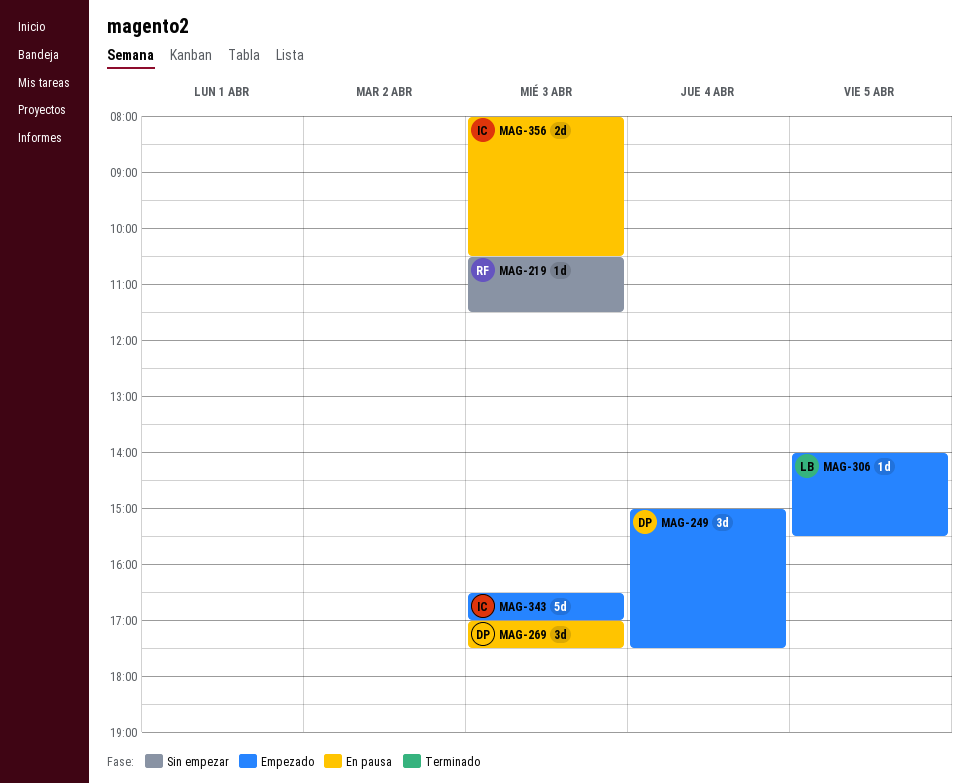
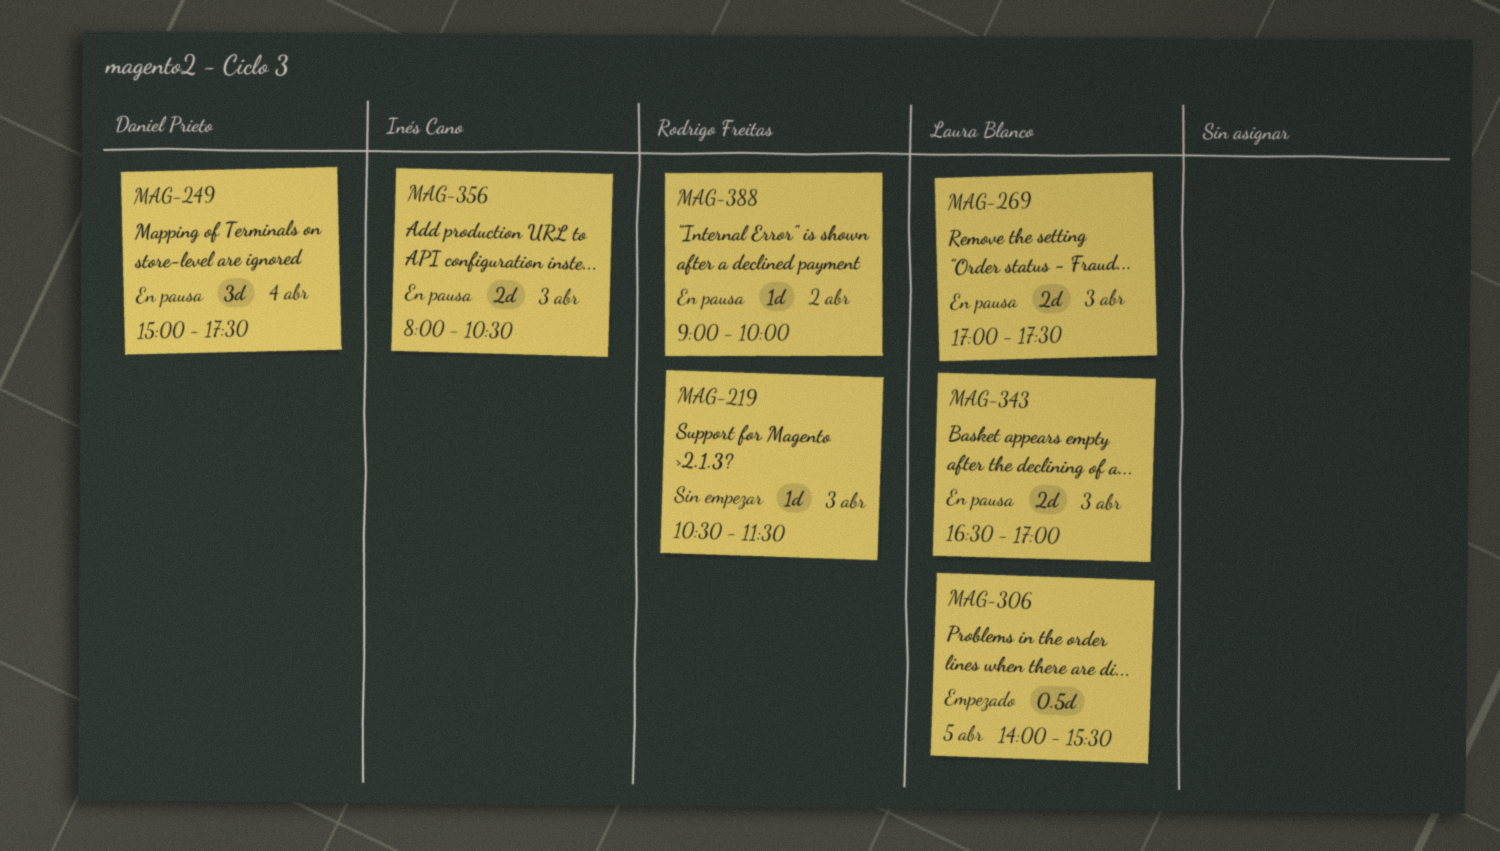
MAG-249, status: Empezado -> En pausa
MAG-269, owner: Daniel Prieto -> Laura Blanco
MAG-269, estimate: 3d -> 2d
MAG-306, estimate: 1d -> 0.5d
MAG-343, status: Empezado -> En pausa
MAG-343, owner: Inés Cano -> Laura Blanco
MAG-343, estimate: 5d -> 2d
MAG-388: none -> present

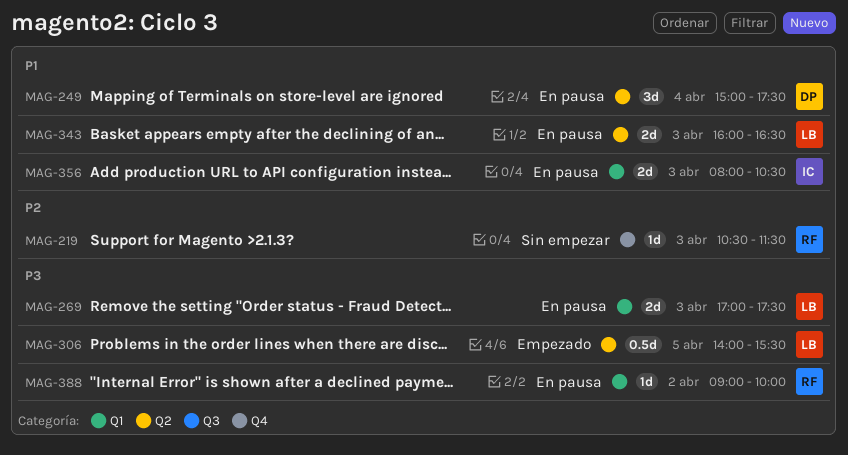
MAG-343, begins: 16:30 -> 16:00
MAG-343, ends: 17:00 -> 16:30

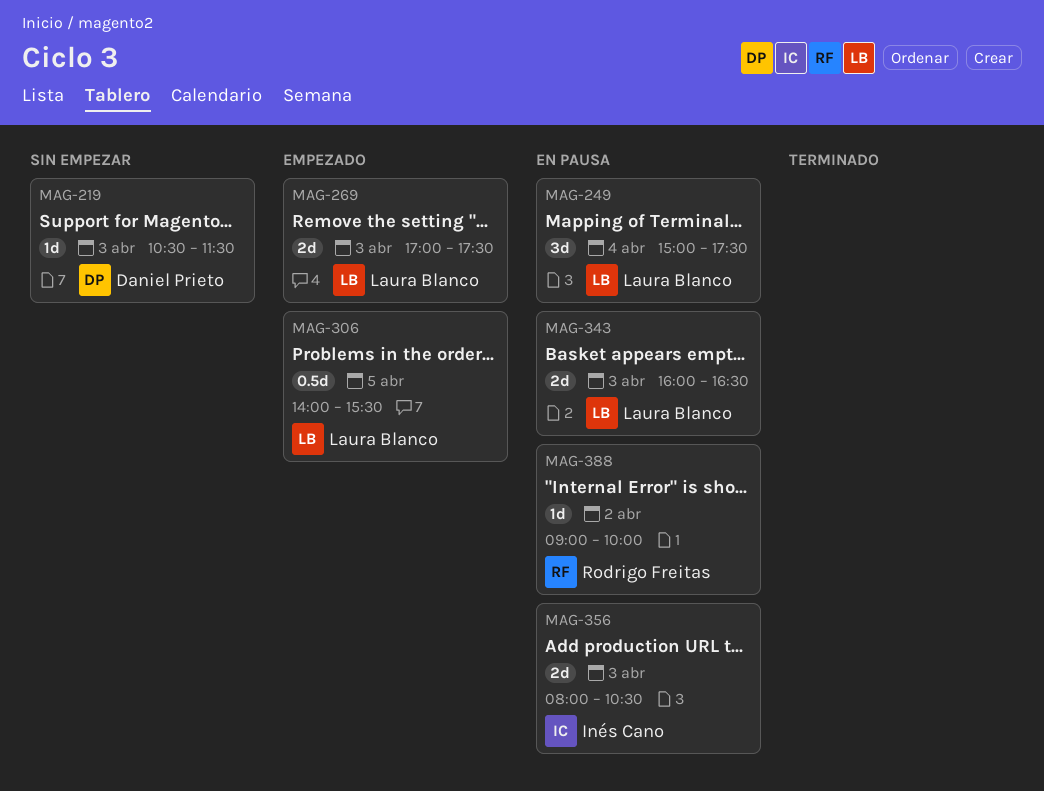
MAG-219, owner: Rodrigo Freitas -> Daniel Prieto
MAG-249, owner: Daniel Prieto -> Laura Blanco
MAG-269, status: En pausa -> Empezado

